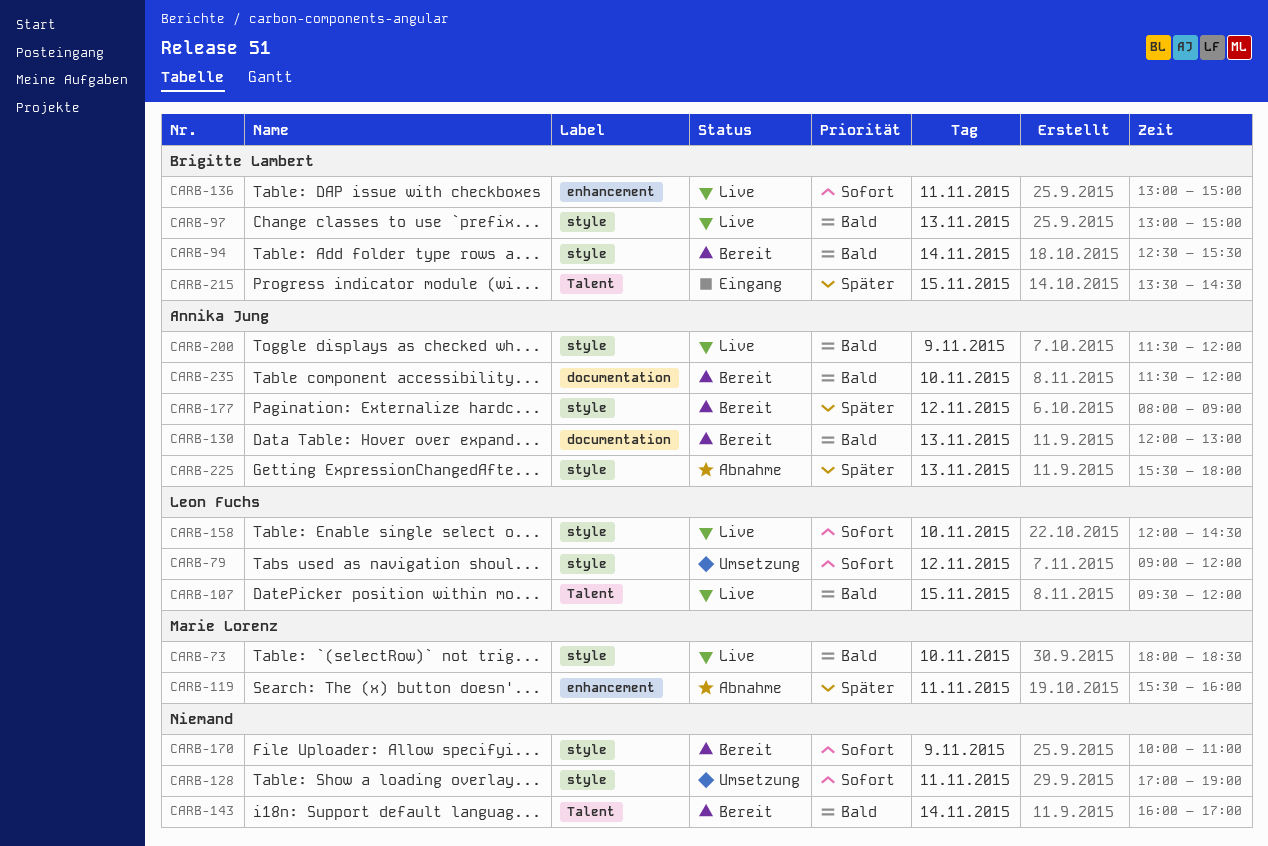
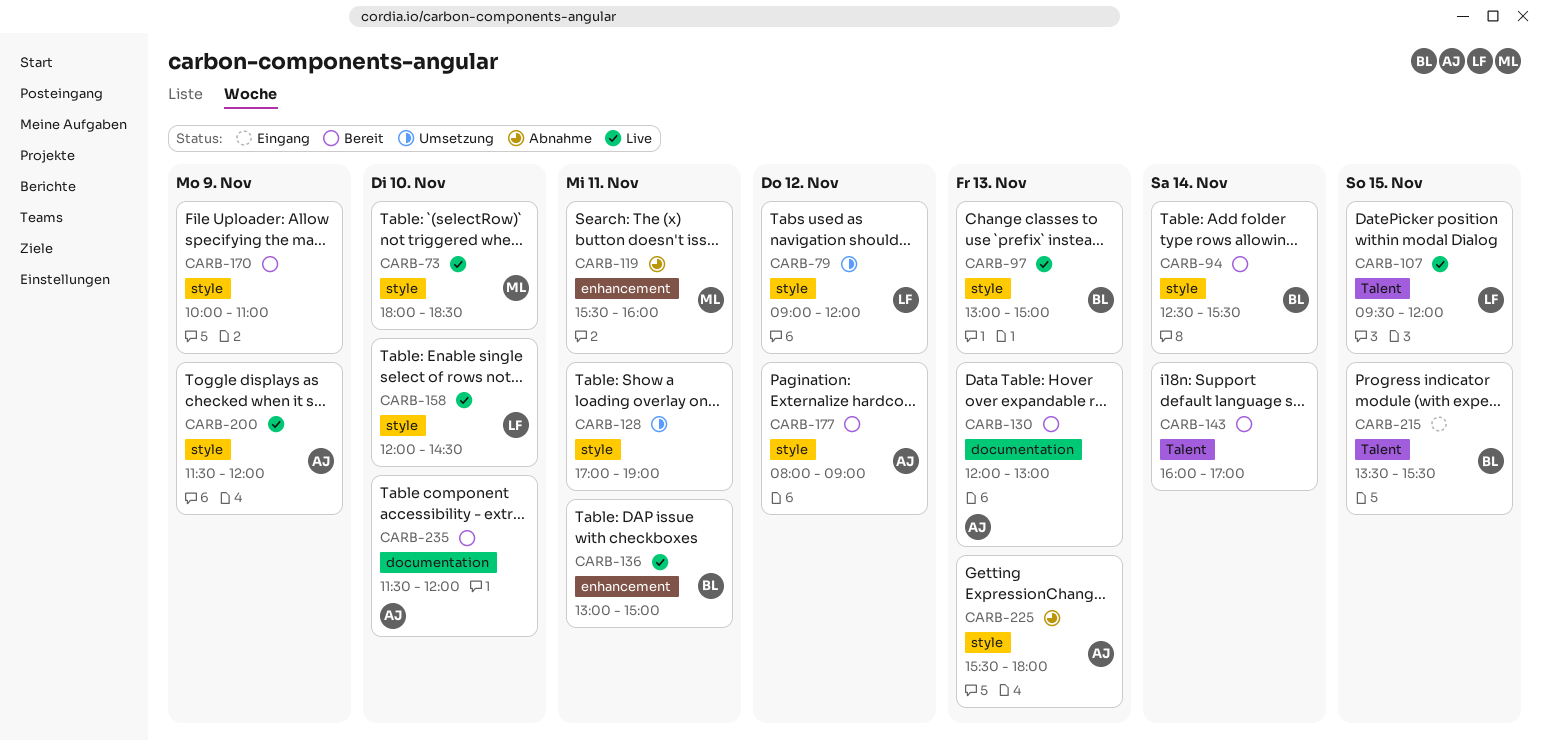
CARB-215, ends: 14:30 -> 15:30

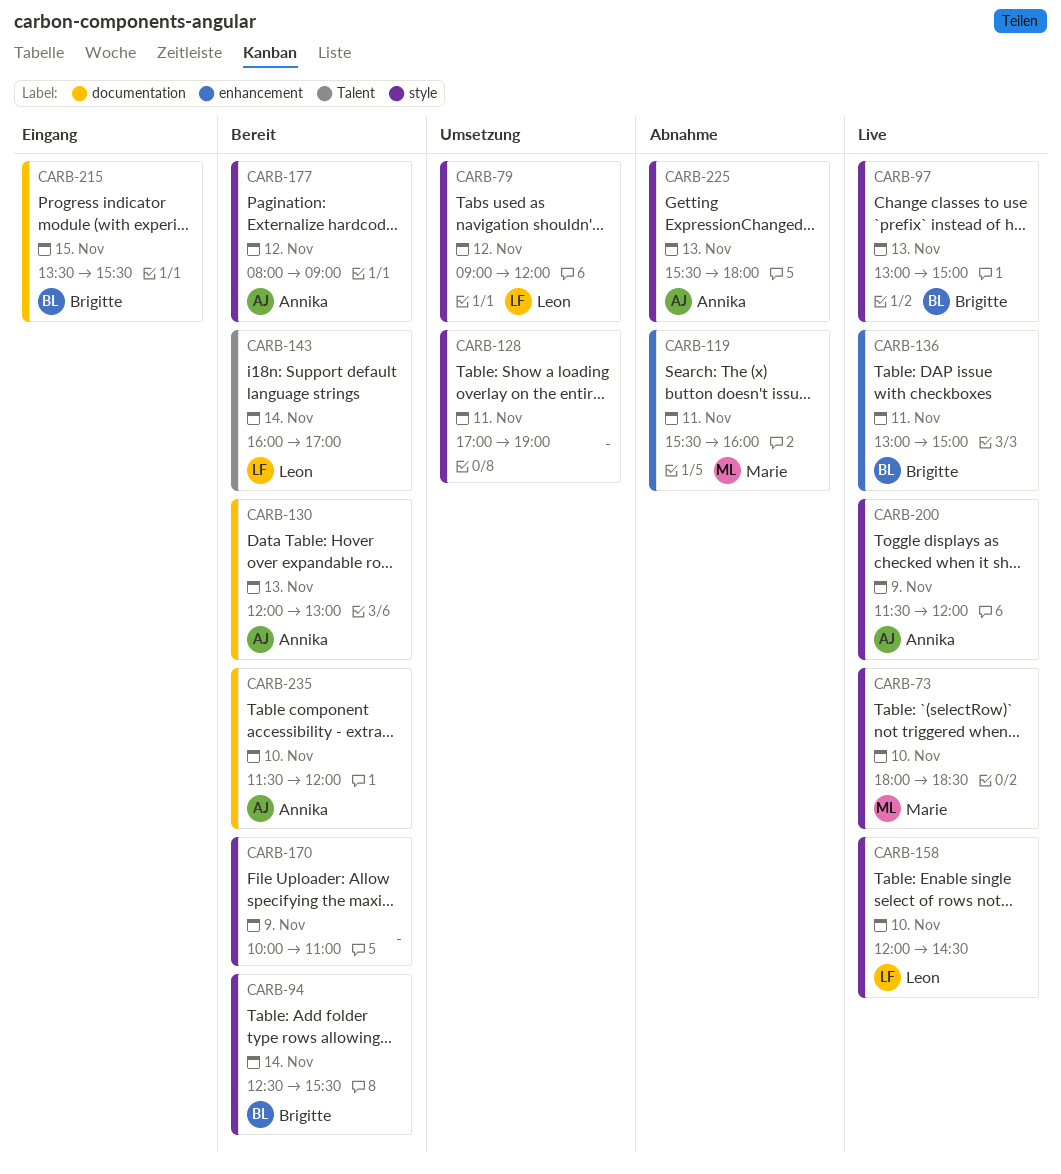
CARB-107: present -> none
CARB-143, owner: none -> Leon
CARB-215, label: Talent -> documentation

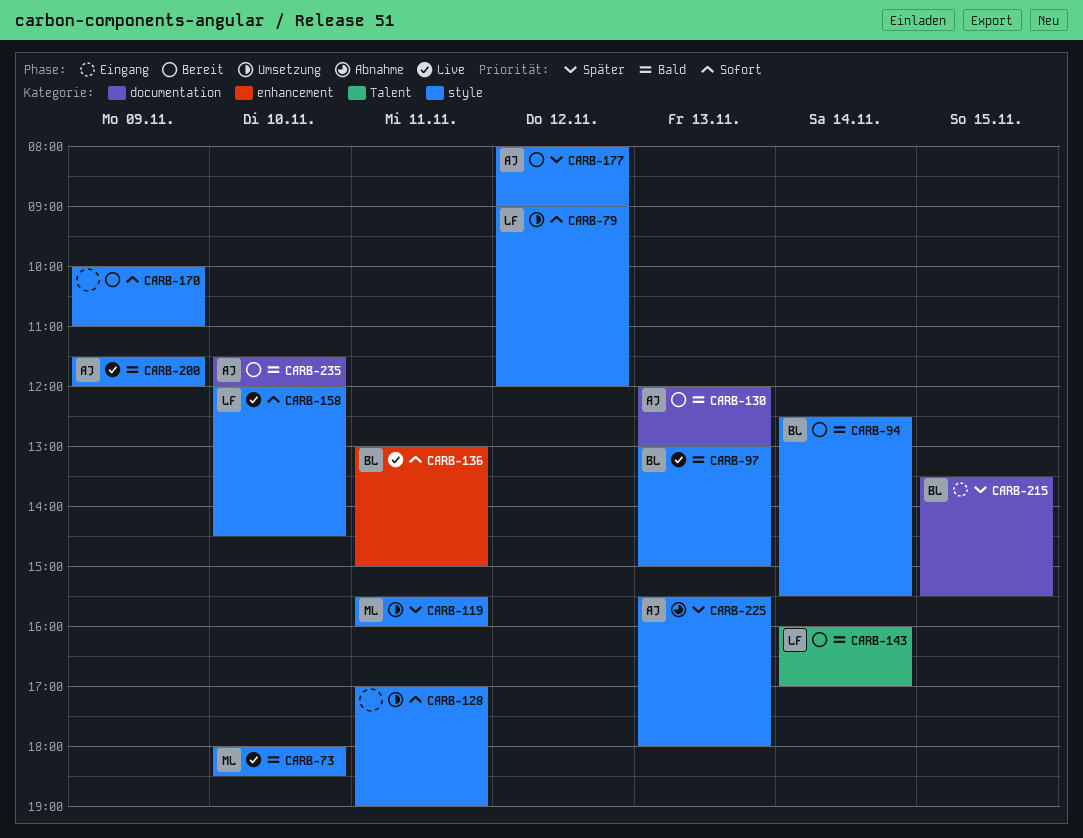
CARB-119, status: Abnahme -> Umsetzung
CARB-119, label: enhancement -> style

